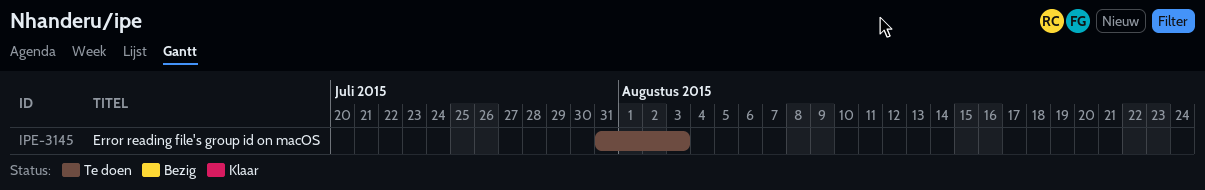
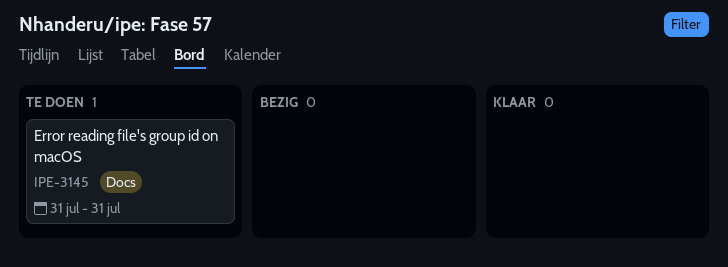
IPE-3145, due: Aug 3 -> Jul 31

